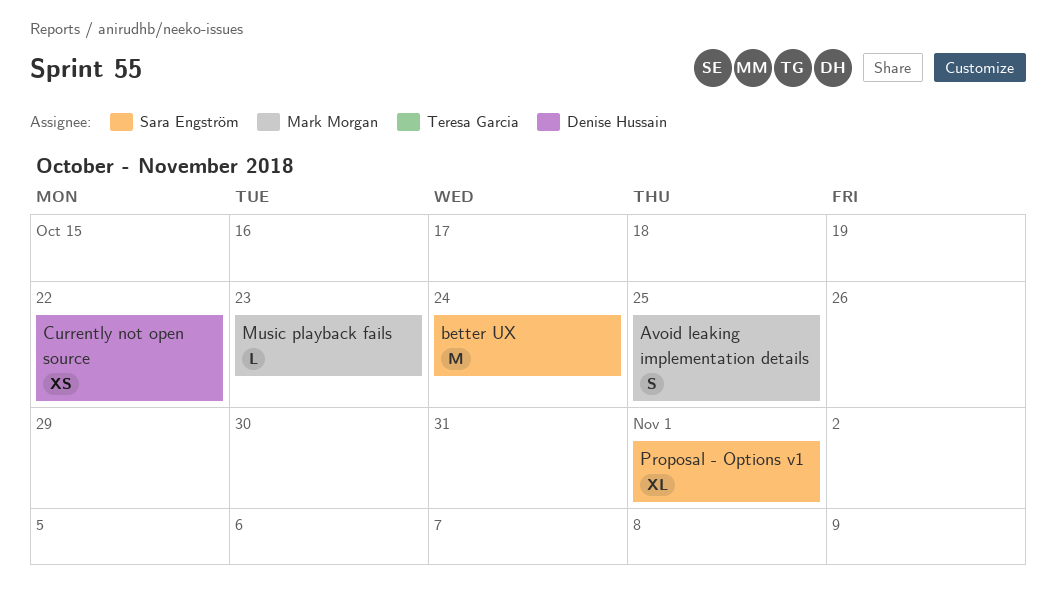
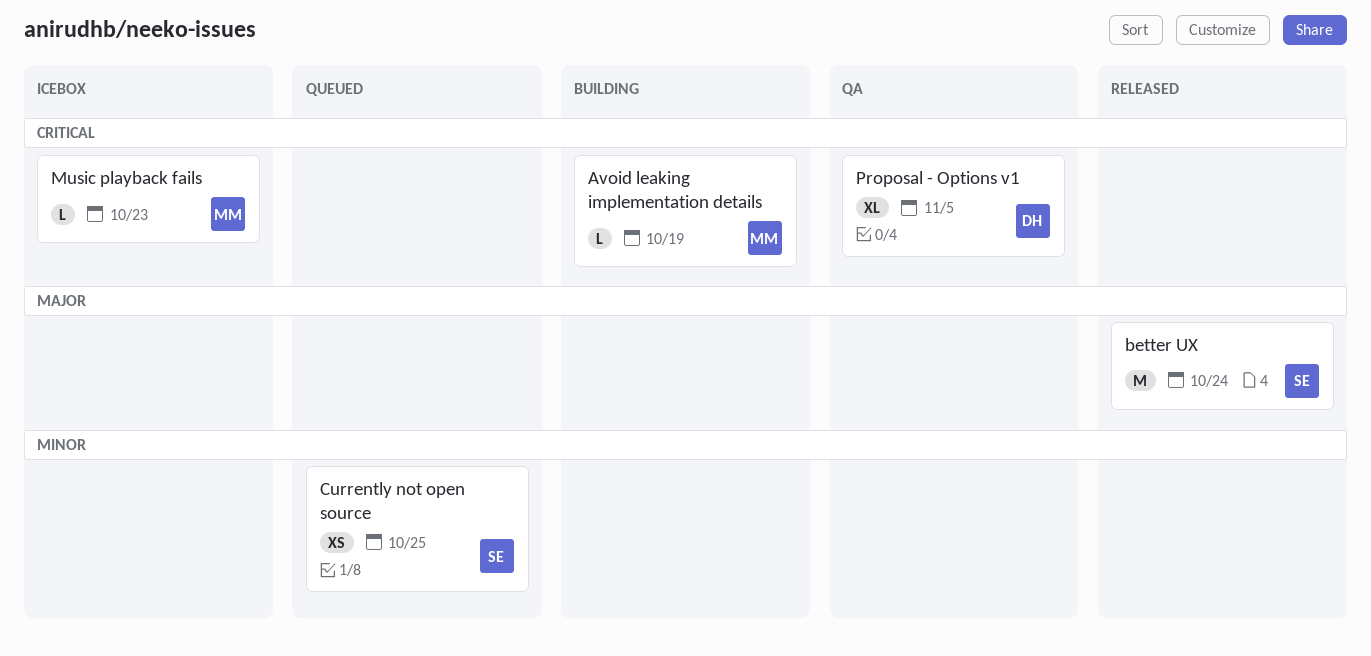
Avoid leaking implementation details, estimate: S -> L
Avoid leaking implementation details, due: Oct 25 -> Oct 19
Currently not open source, owner: Denise Hussain -> Sara Engström
Currently not open source, due: Oct 22 -> Oct 25
Proposal - Options v1, owner: Sara Engström -> Denise Hussain
Proposal - Options v1, due: Nov 1 -> Nov 5

